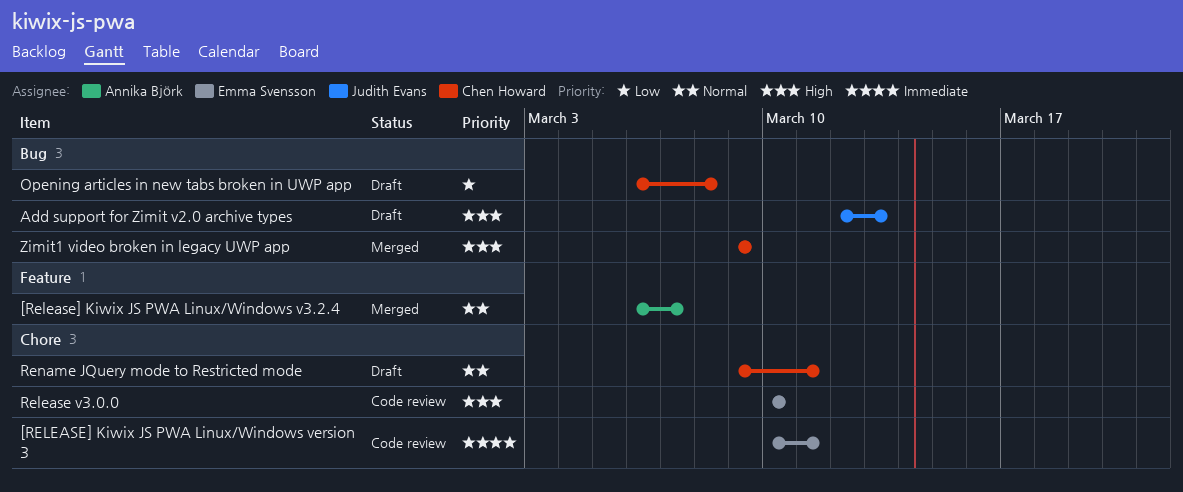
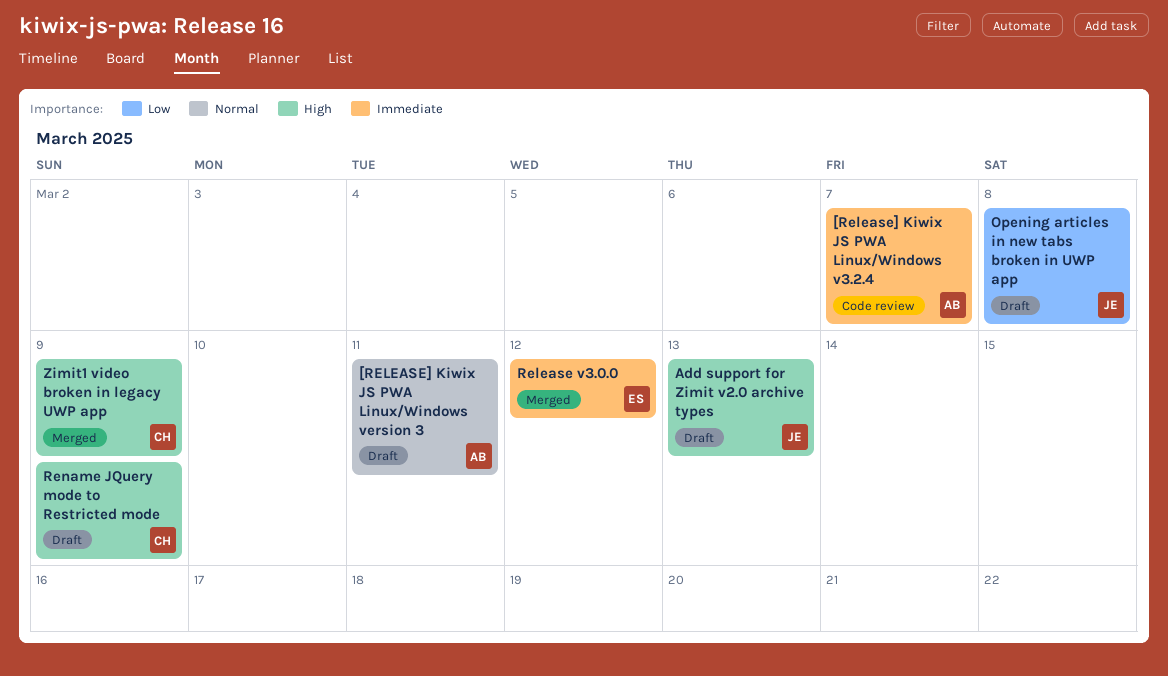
[Release] Kiwix JS PWA Linux/Windows v3.2.4, status: Merged -> Code review
[Release] Kiwix JS PWA Linux/Windows v3.2.4, priority: Normal -> Immediate
[RELEASE] Kiwix JS PWA Linux/Windows version 3, status: Code review -> Draft
[RELEASE] Kiwix JS PWA Linux/Windows version 3, owner: Emma Svensson -> Annika Björk
[RELEASE] Kiwix JS PWA Linux/Windows version 3, priority: Immediate -> Normal
Opening articles in new tabs broken in UWP app, owner: Chen Howard -> Judith Evans
Release v3.0.0, status: Code review -> Merged
Release v3.0.0, priority: High -> Immediate
Release v3.0.0, due: Mar 10 -> Mar 12
Rename JQuery mode to Restricted mode, priority: Normal -> High
Rename JQuery mode to Restricted mode, due: Mar 11 -> Mar 9

